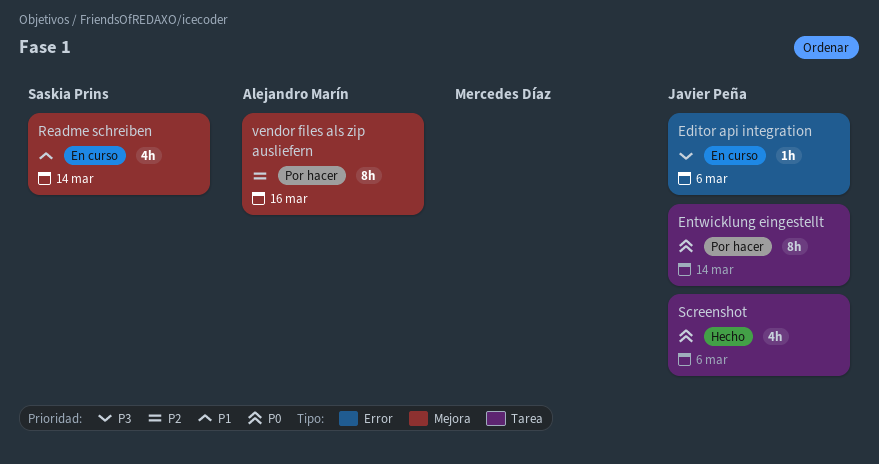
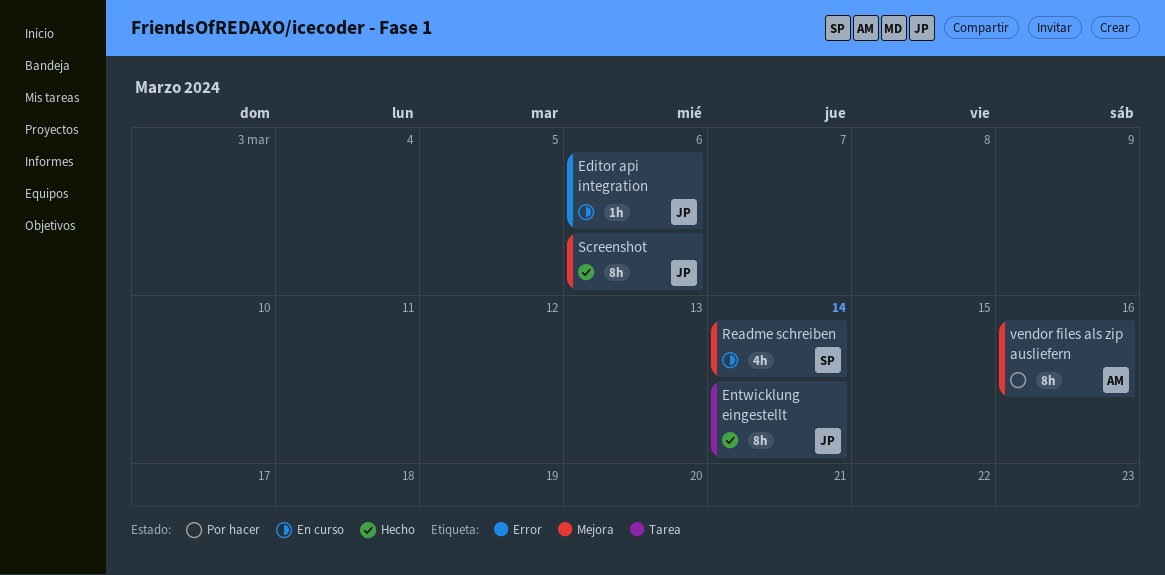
Entwicklung eingestellt, status: Por hacer -> Hecho
Screenshot, label: Tarea -> Mejora
Screenshot, estimate: 4h -> 8h

